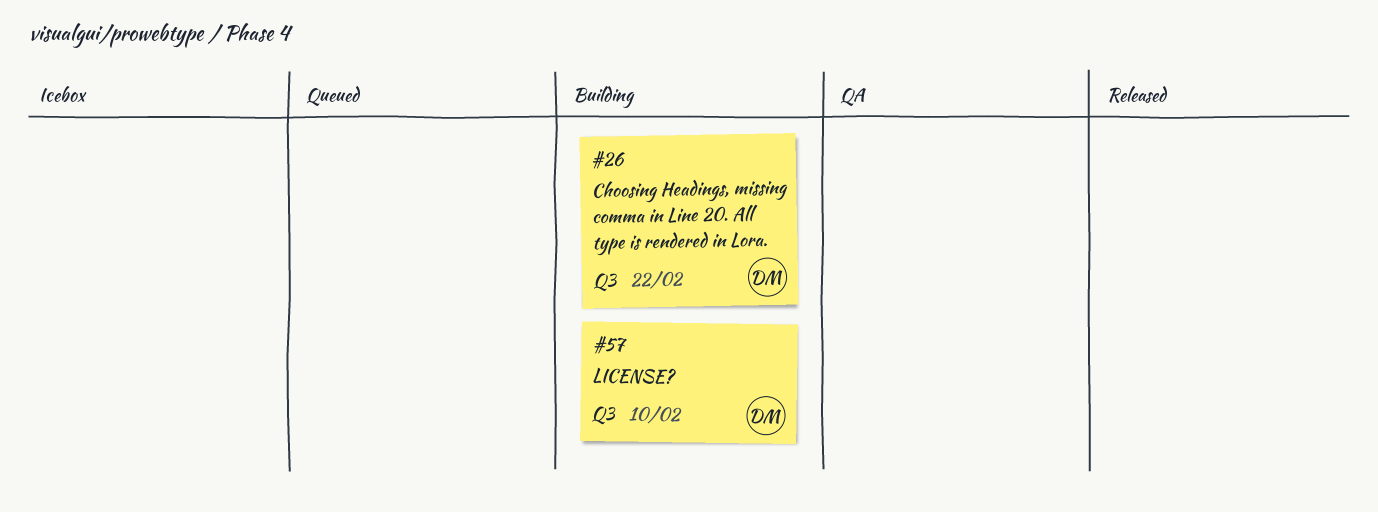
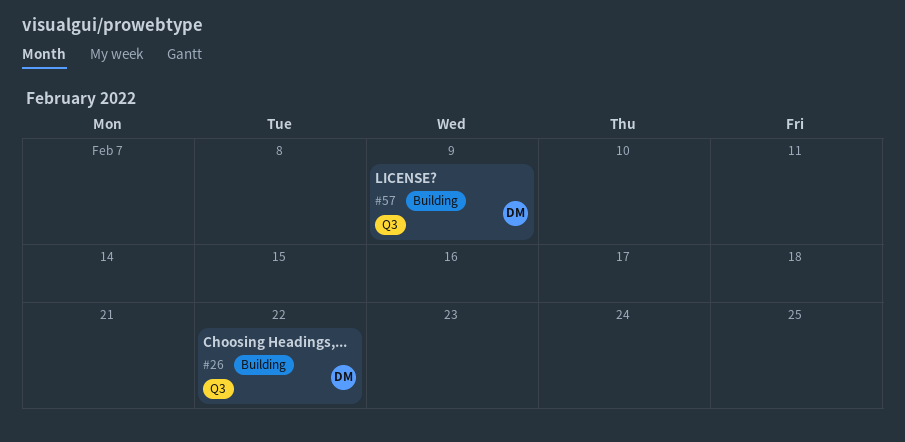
#57, due: Feb 10 -> Feb 9

